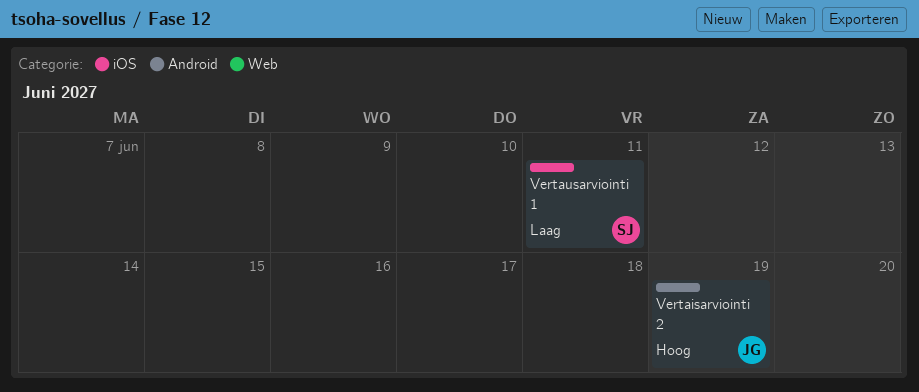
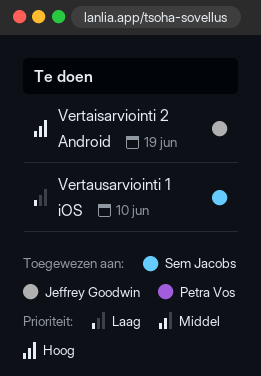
Vertausarviointi 1, due: Jun 11 -> Jun 10

